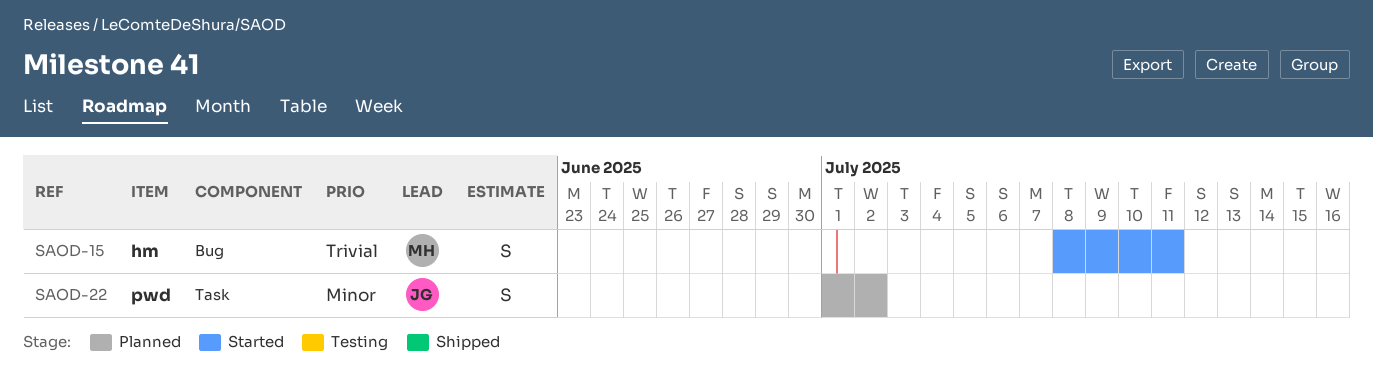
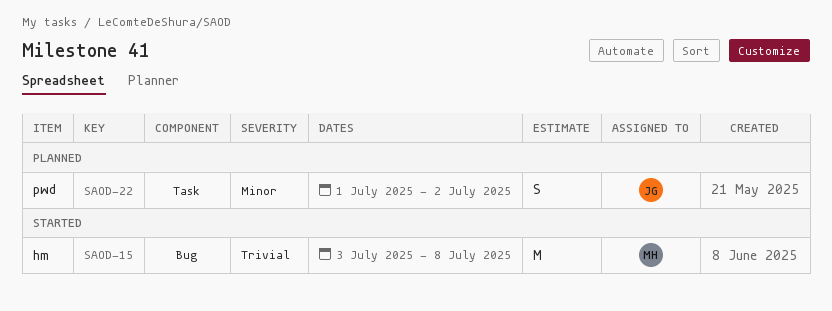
SAOD-15, estimate: S -> M
SAOD-15, start: Jul 8 -> Jul 3
SAOD-15, due: Jul 11 -> Jul 8

